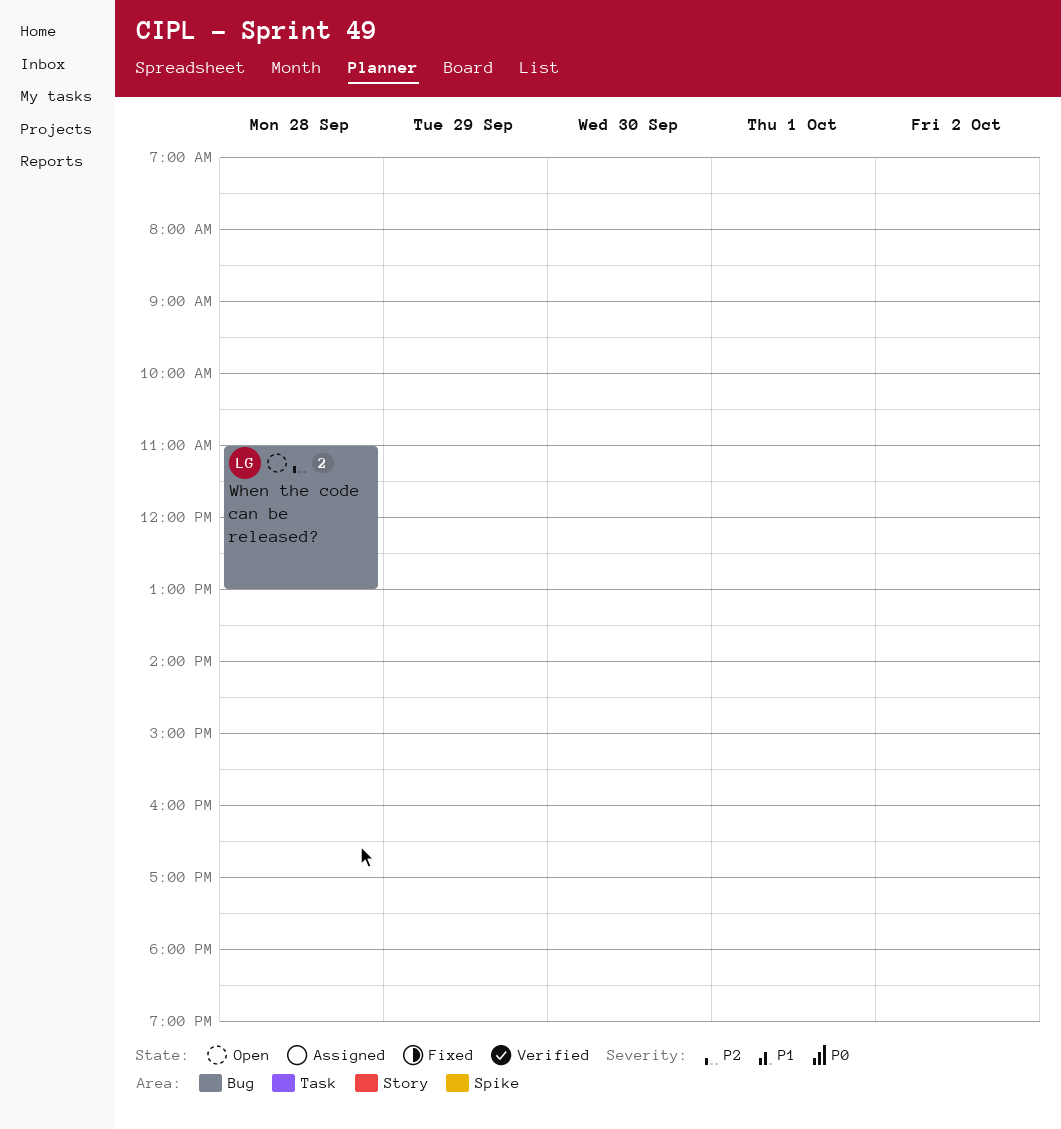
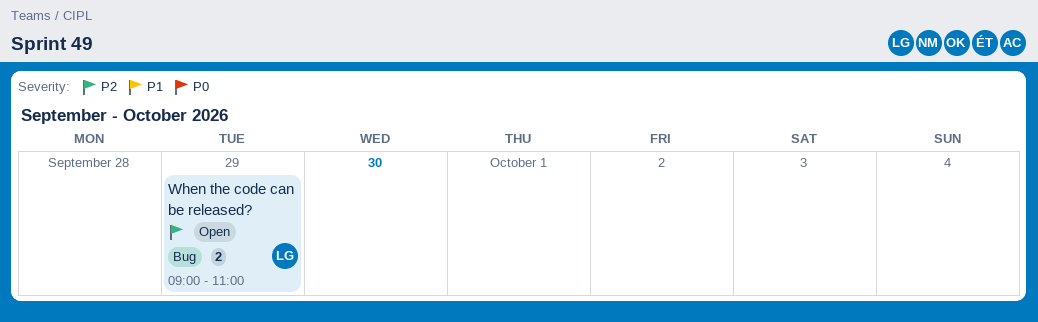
When the code can be released?, day: Sep 28 -> Sep 29
When the code can be released?, begins: 11:00 -> 09:00
When the code can be released?, ends: 13:00 -> 11:00

